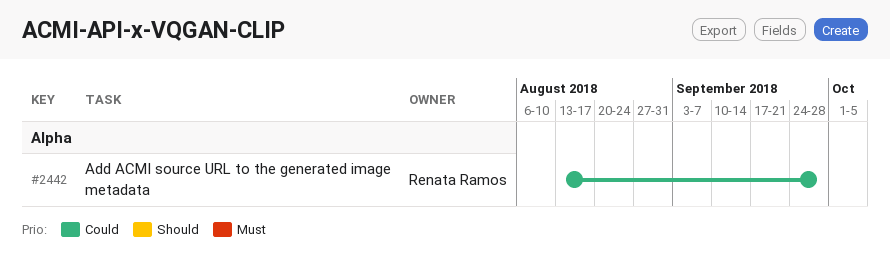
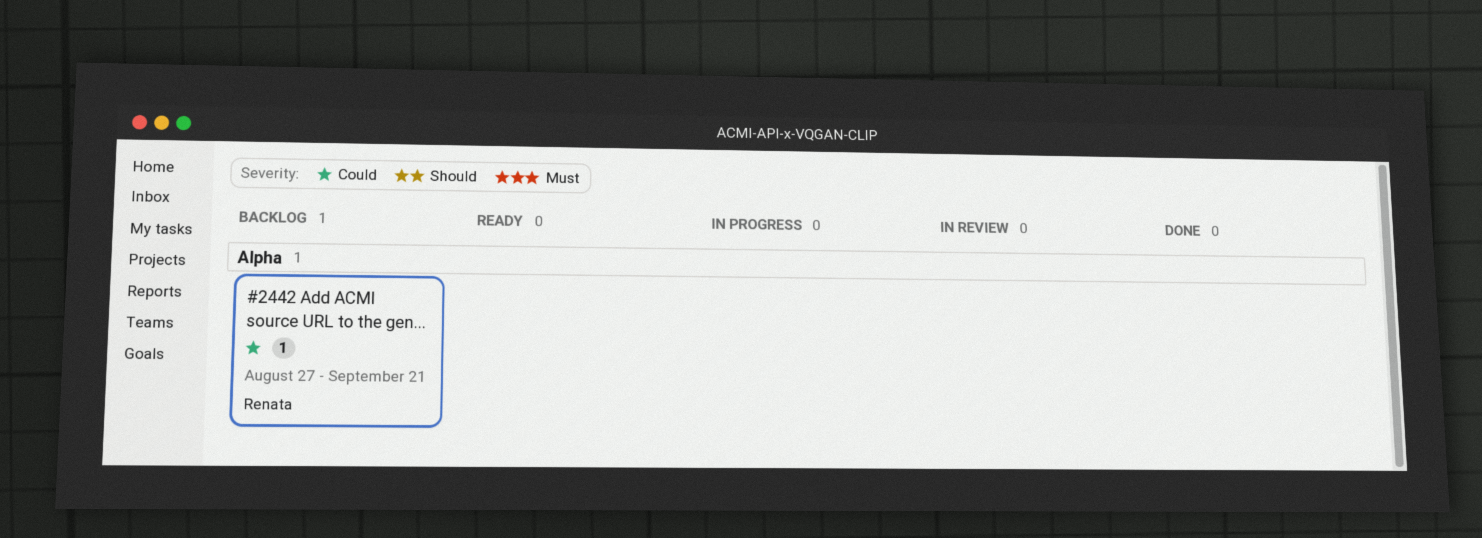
#2442, start: Aug 13 -> Aug 27
#2442, due: Sep 28 -> Sep 21

